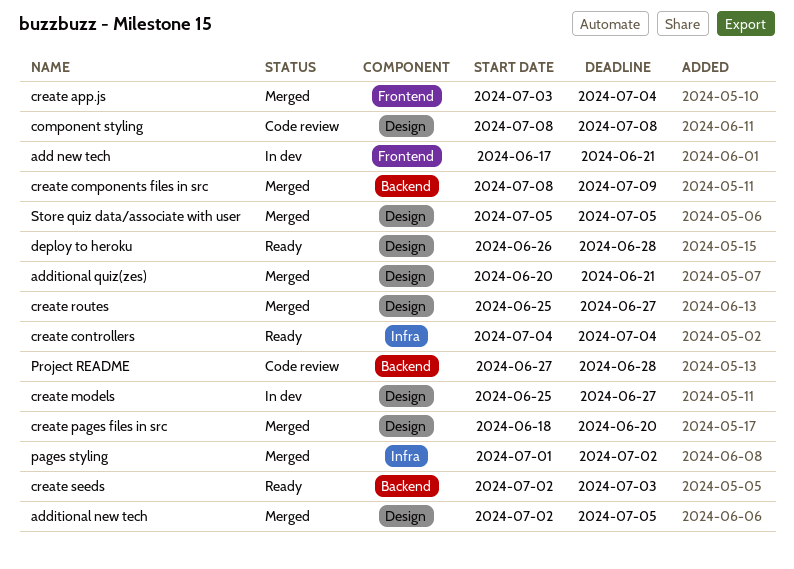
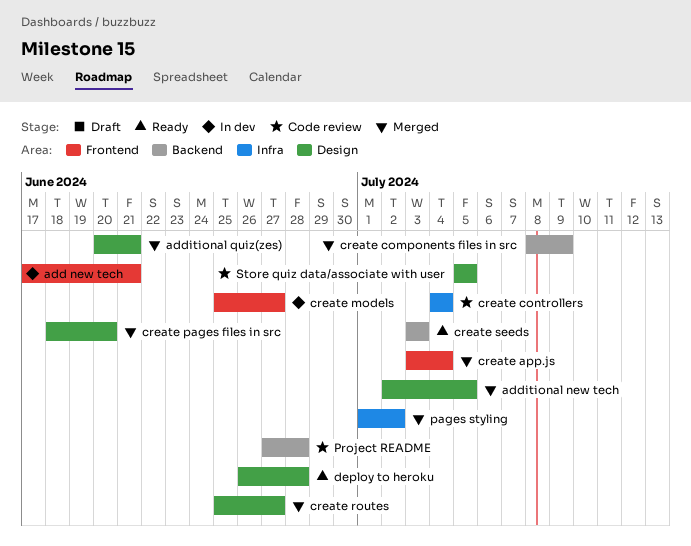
component styling: present -> none
create controllers, status: Ready -> Code review
create models, label: Design -> Frontend
create seeds, start: Jul 2 -> Jul 3
Store quiz data/associate with user, status: Merged -> Code review

